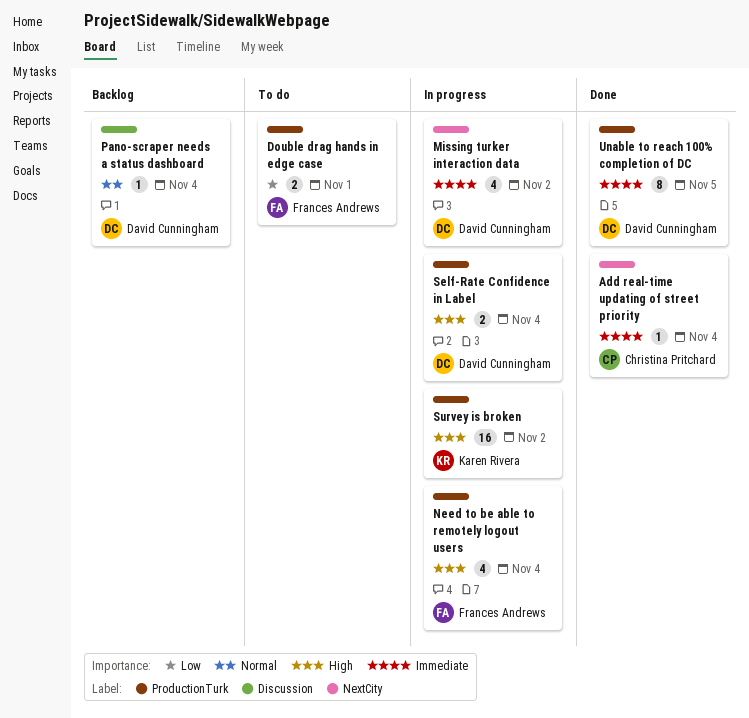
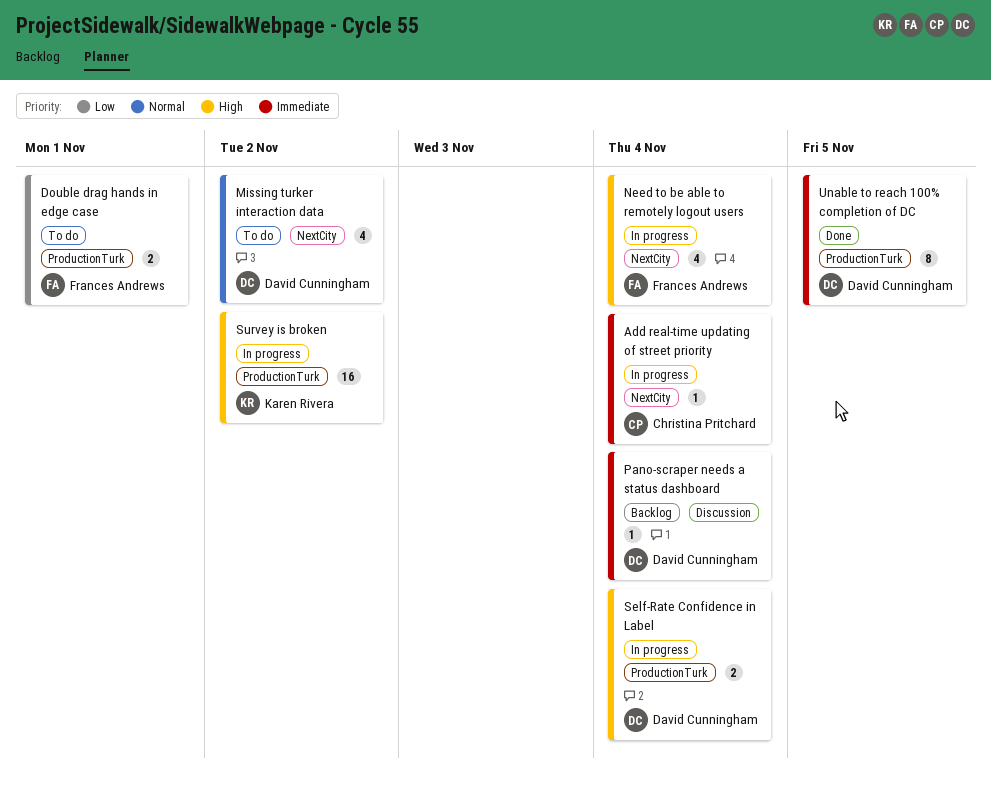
Add real-time updating of street priority, status: Done -> In progress
Missing turker interaction data, status: In progress -> To do
Missing turker interaction data, priority: Immediate -> Normal
Need to be able to remotely logout users, label: ProductionTurk -> NextCity
Pano-scraper needs a status dashboard, priority: Normal -> Immediate

